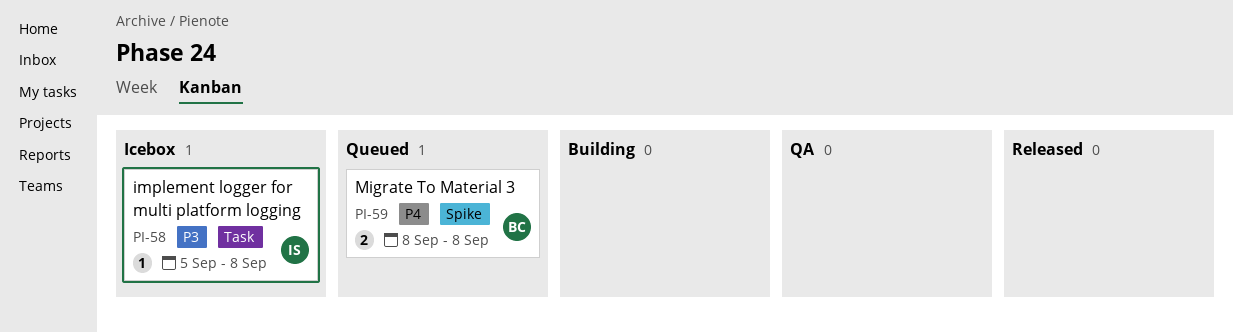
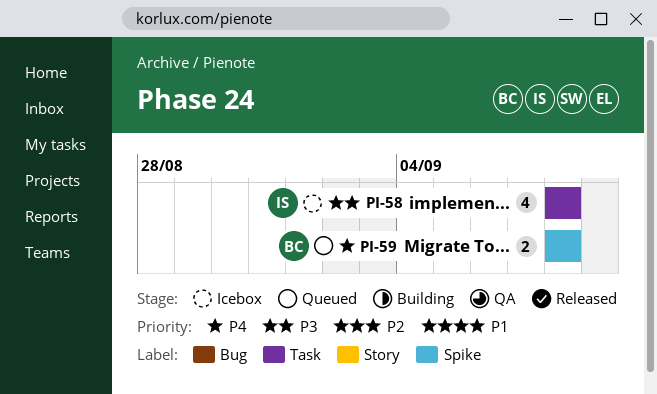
PI-58, estimate: 1 -> 4
PI-58, start: Sep 5 -> Sep 8

